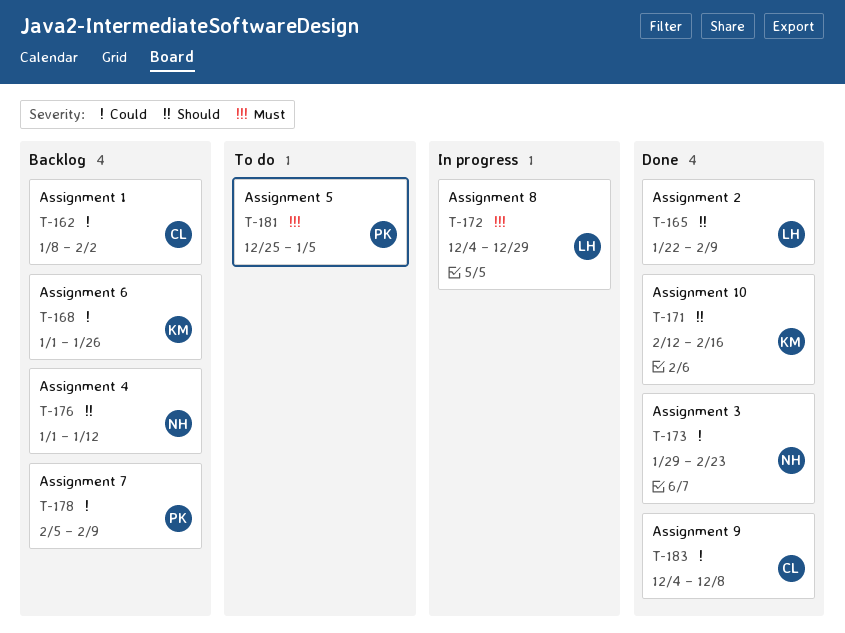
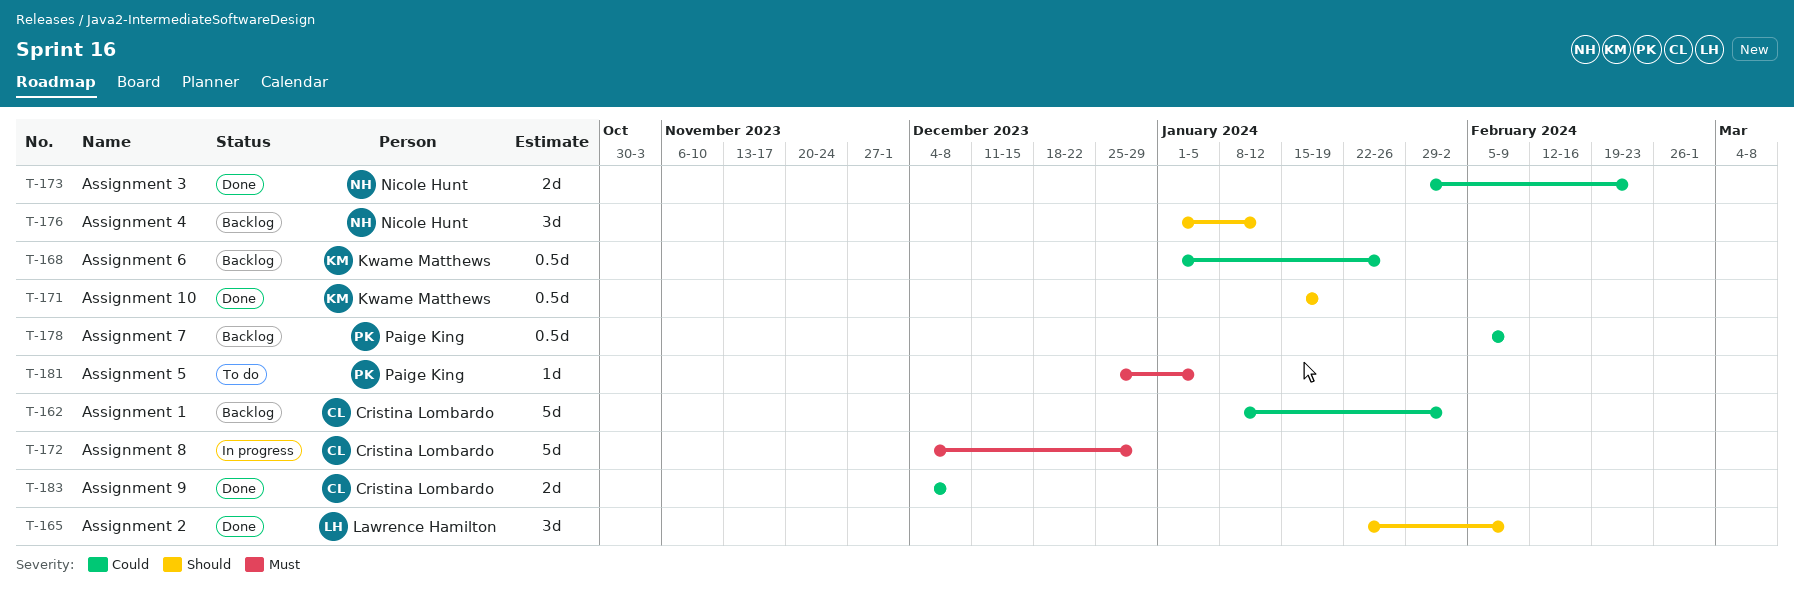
T-171, start: Feb 12 -> Jan 15
T-171, due: Feb 16 -> Jan 19
T-172, owner: Lawrence Hamilton -> Cristina Lombardo

